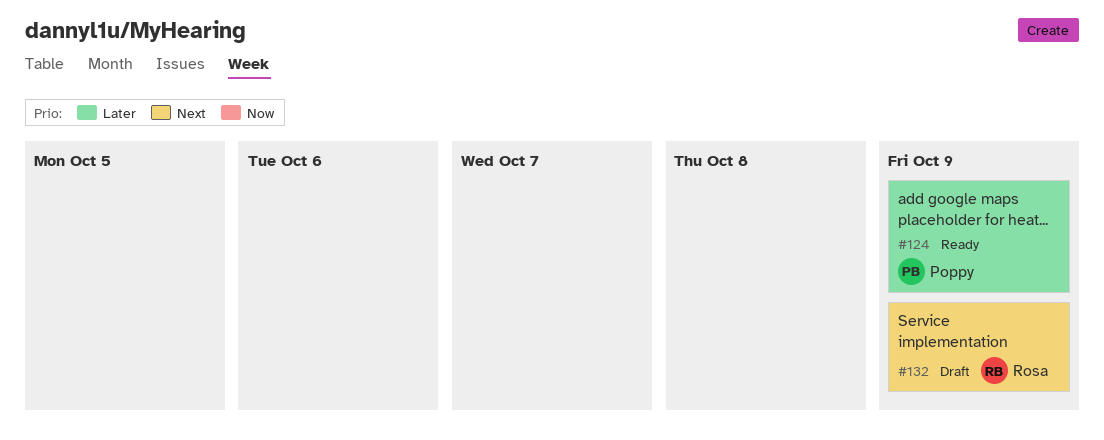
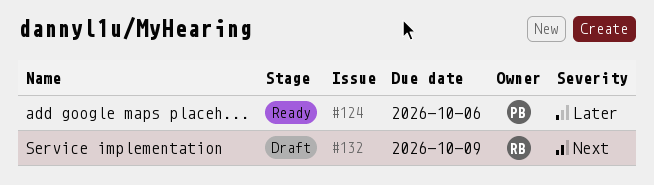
#124, due: Oct 9 -> Oct 6

